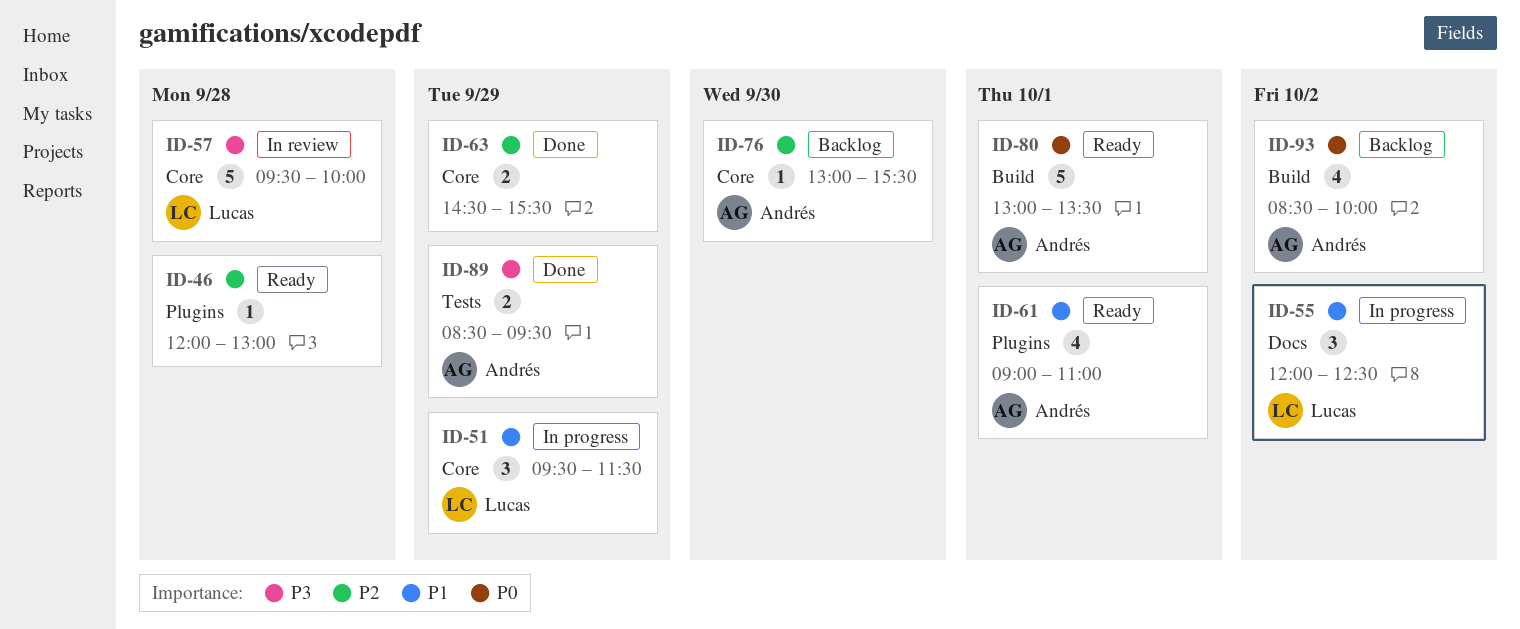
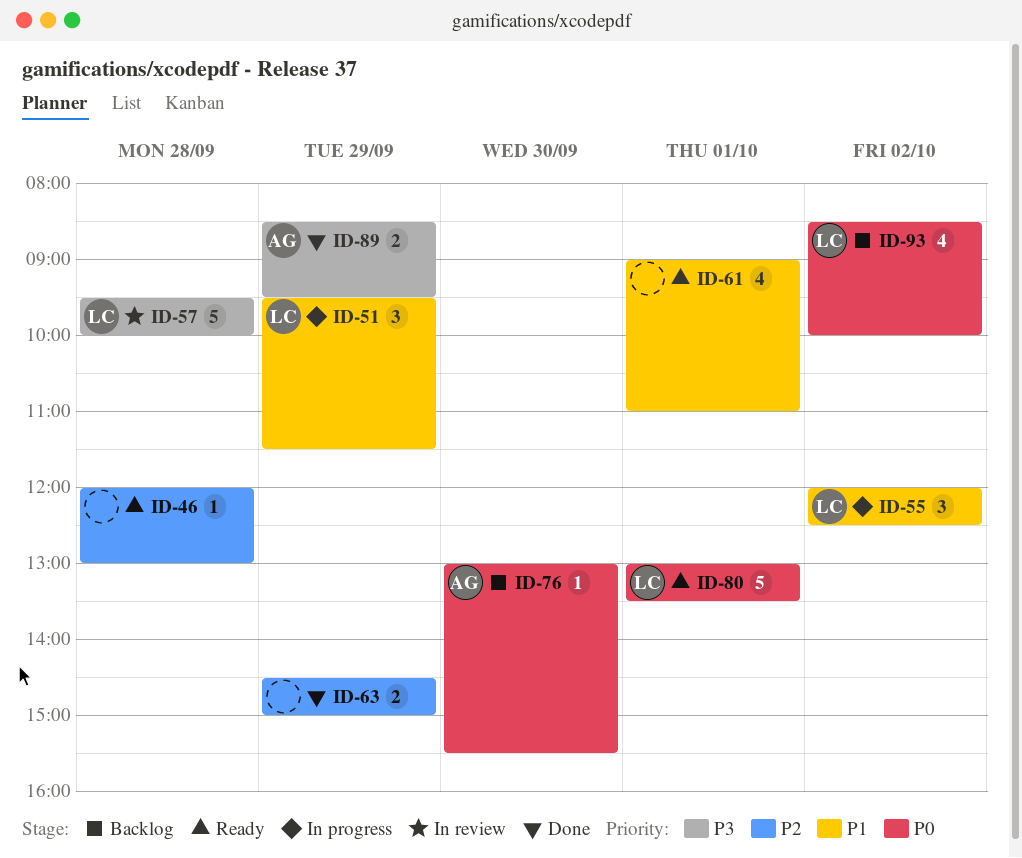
ID-61, owner: Andrés -> none
ID-63, ends: 15:30 -> 15:00
ID-76, priority: P2 -> P0
ID-80, owner: Andrés -> Lucas
ID-93, owner: Andrés -> Lucas

